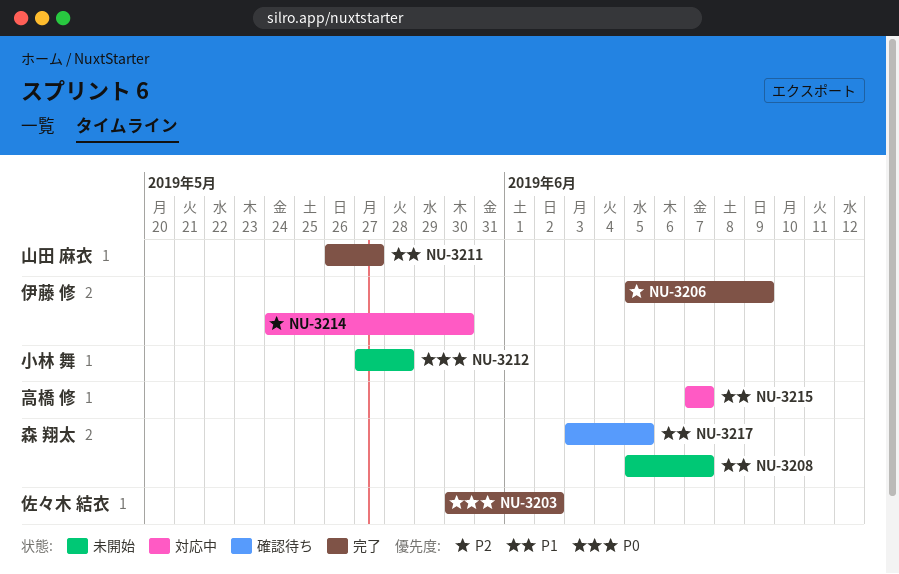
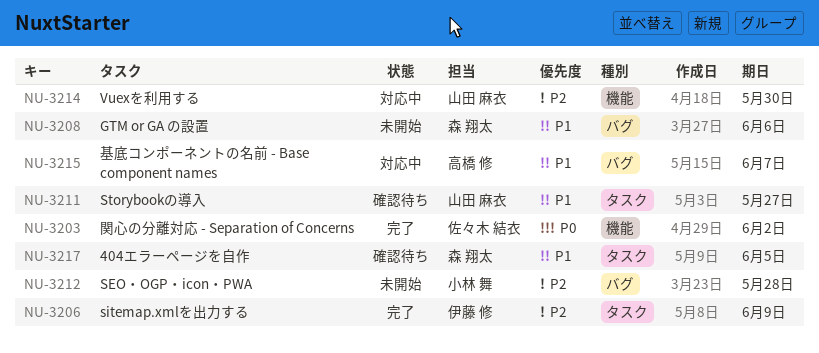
NU-3208, due: Jun 7 -> Jun 6
NU-3211, status: 完了 -> 確認待ち
NU-3212, priority: P0 -> P2
NU-3214, owner: 伊藤 修 -> 山田 麻衣

